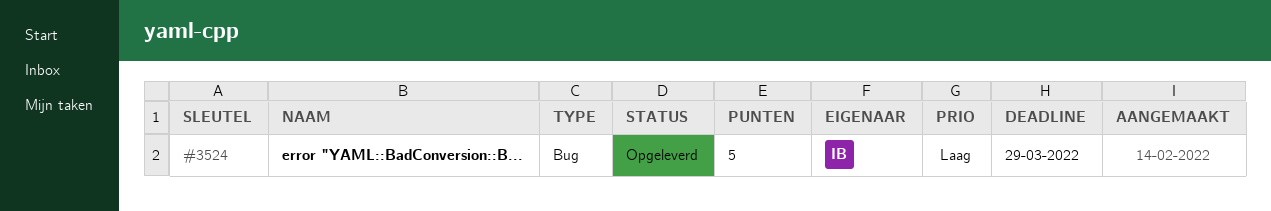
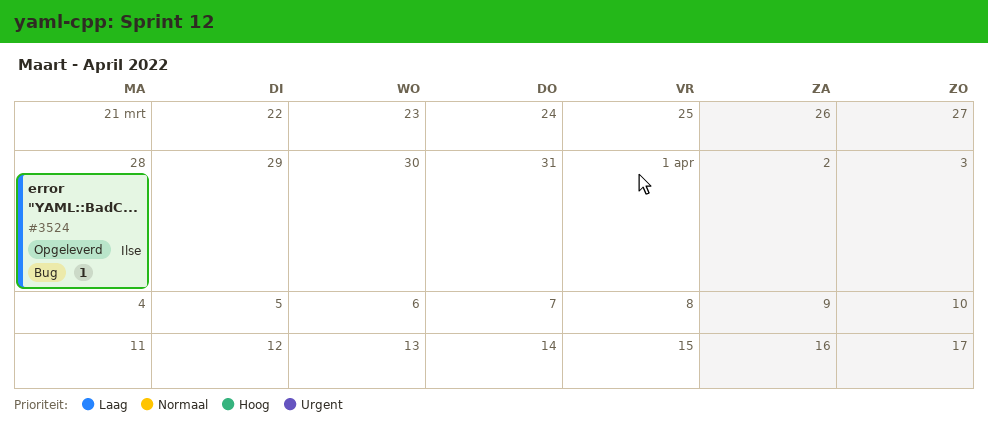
#3524, estimate: 5 -> 1
#3524, due: Mar 29 -> Mar 28

